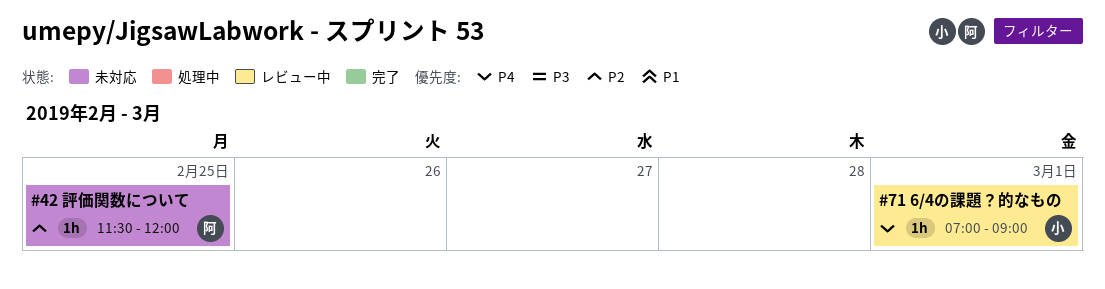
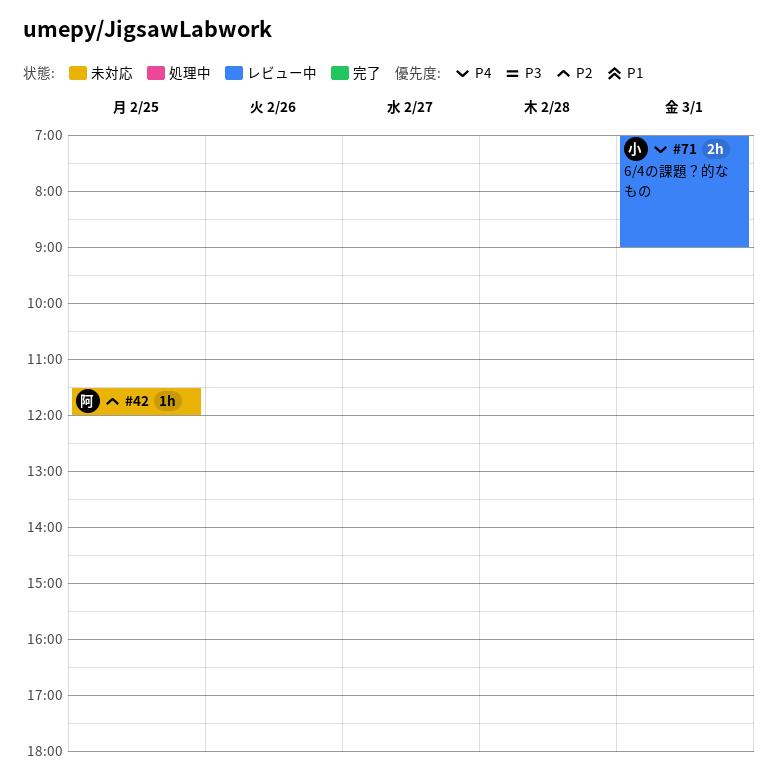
#71, estimate: 1h -> 2h

